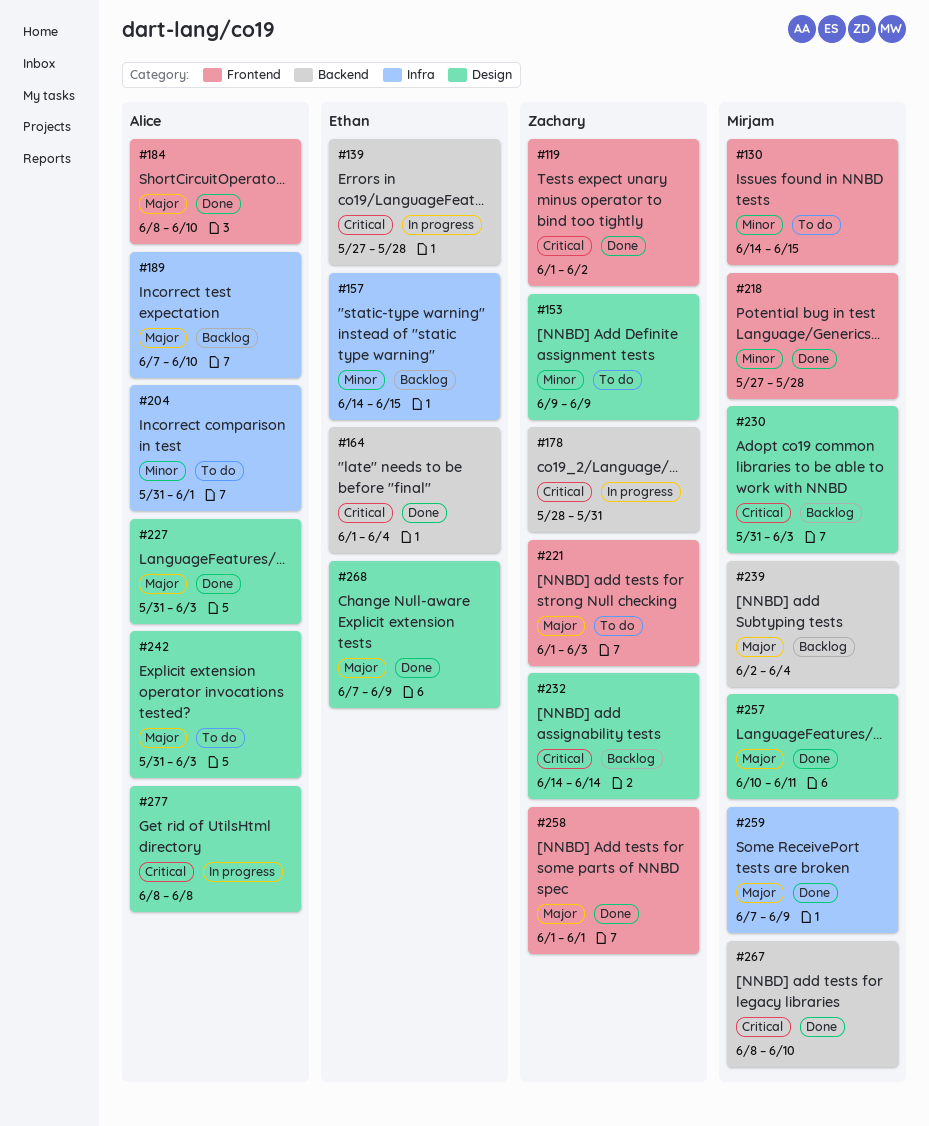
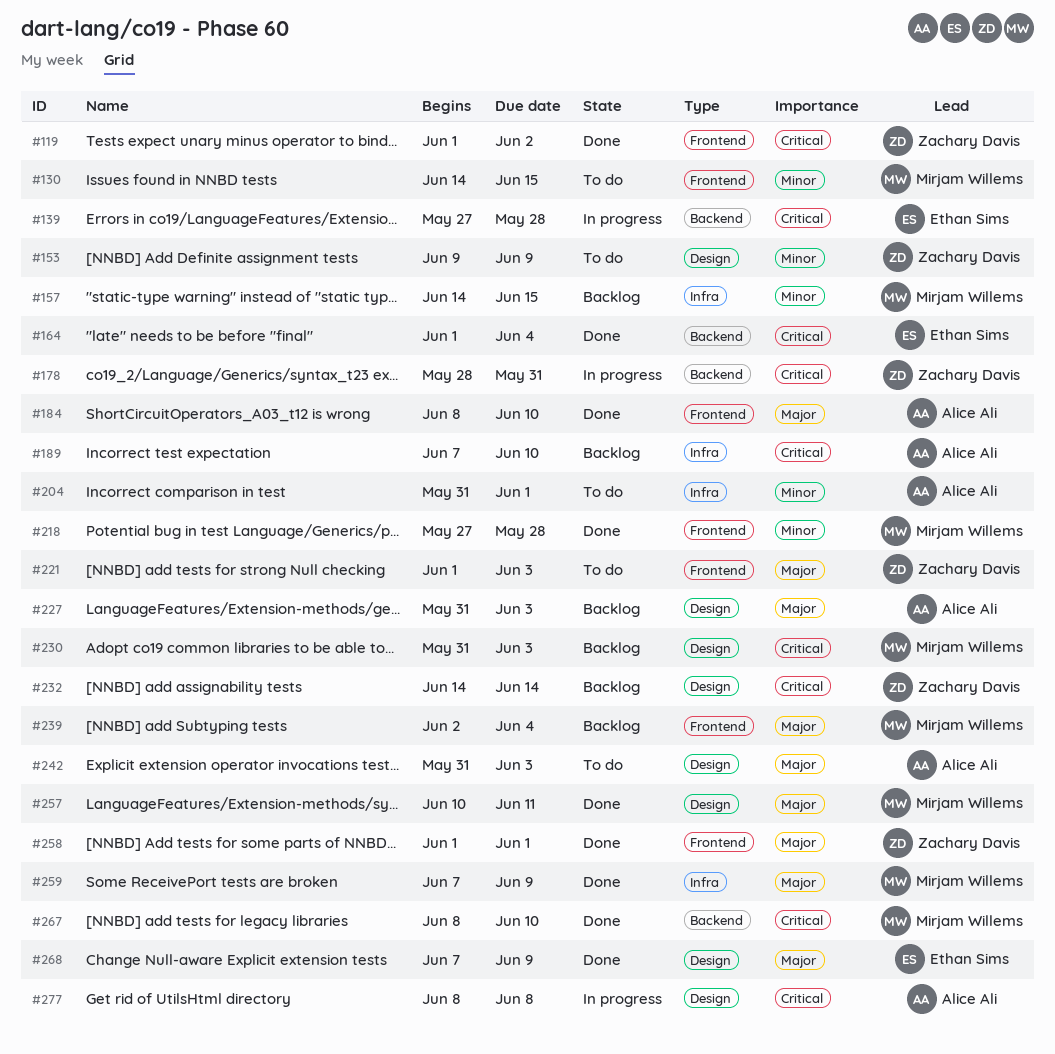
#157, owner: Ethan Sims -> Mirjam Willems
#189, priority: Major -> Critical
#227, status: Done -> Backlog
#239, label: Backend -> Frontend

